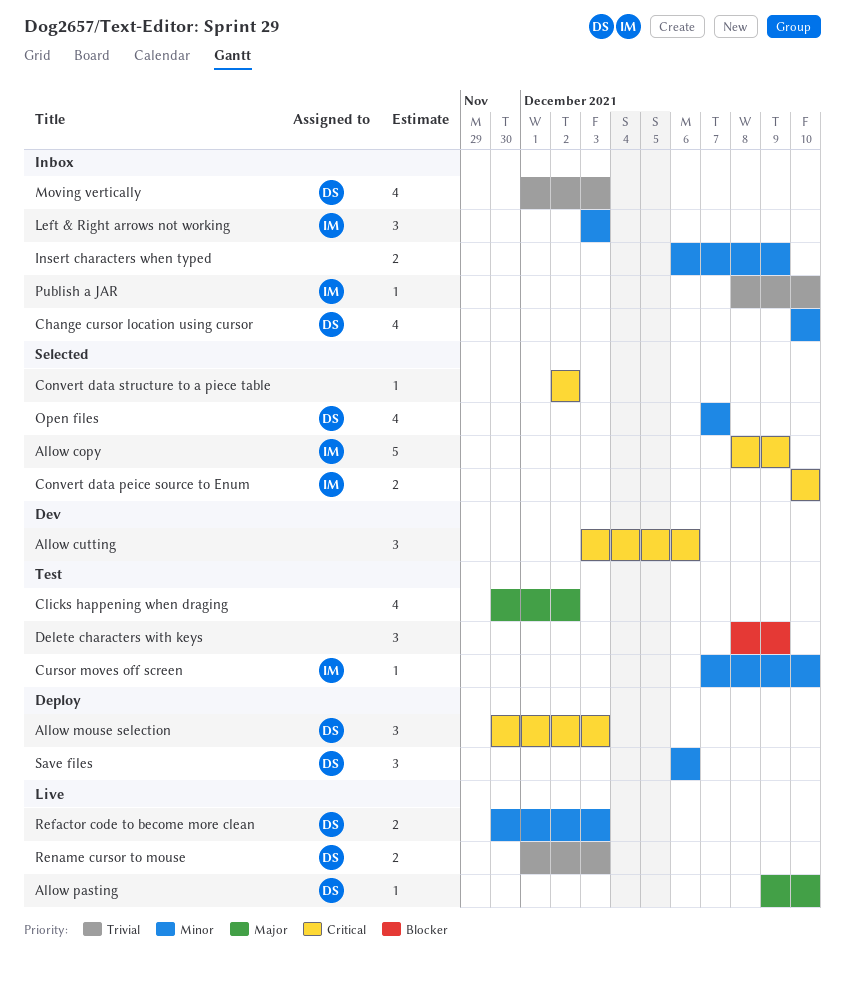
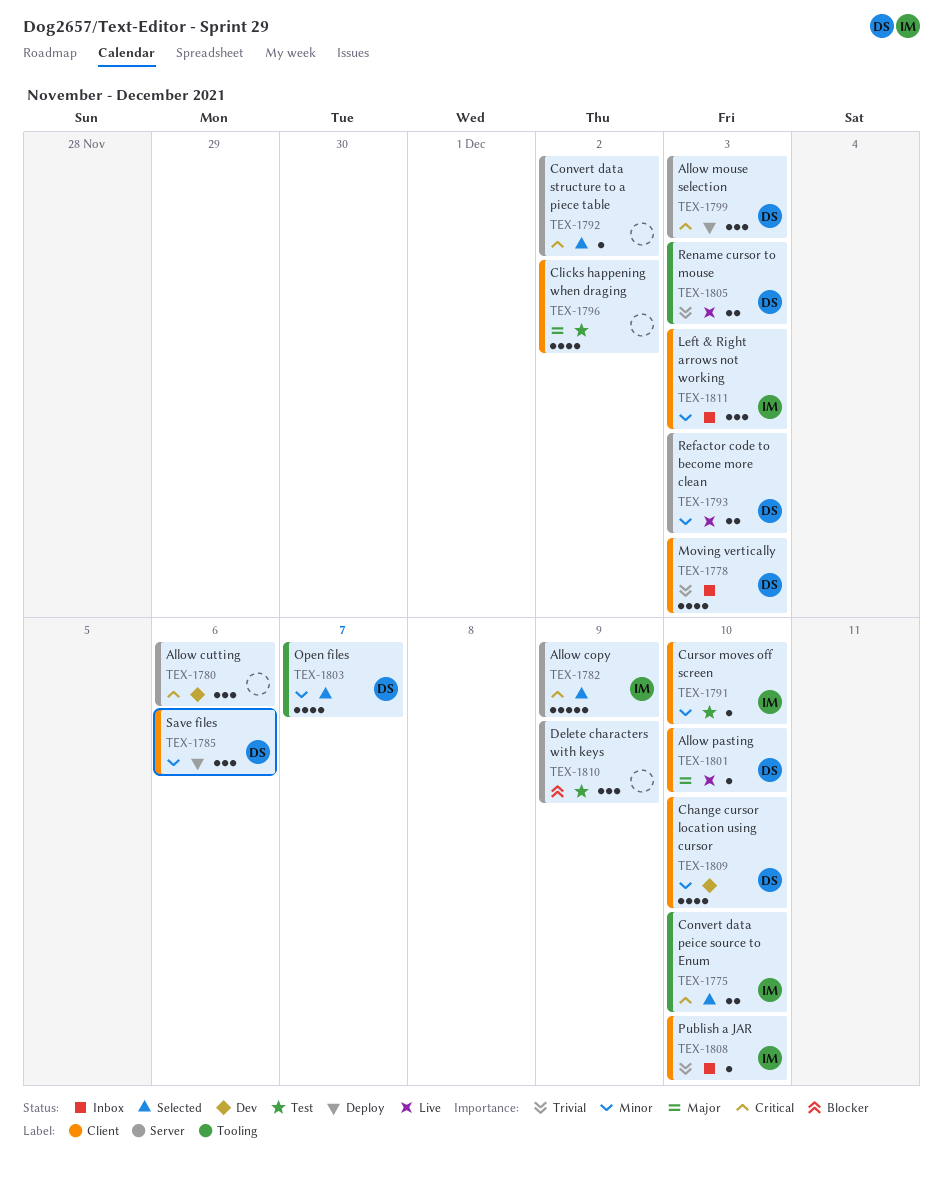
Change cursor location using cursor, status: Inbox -> Dev
Insert characters when typed: present -> none

